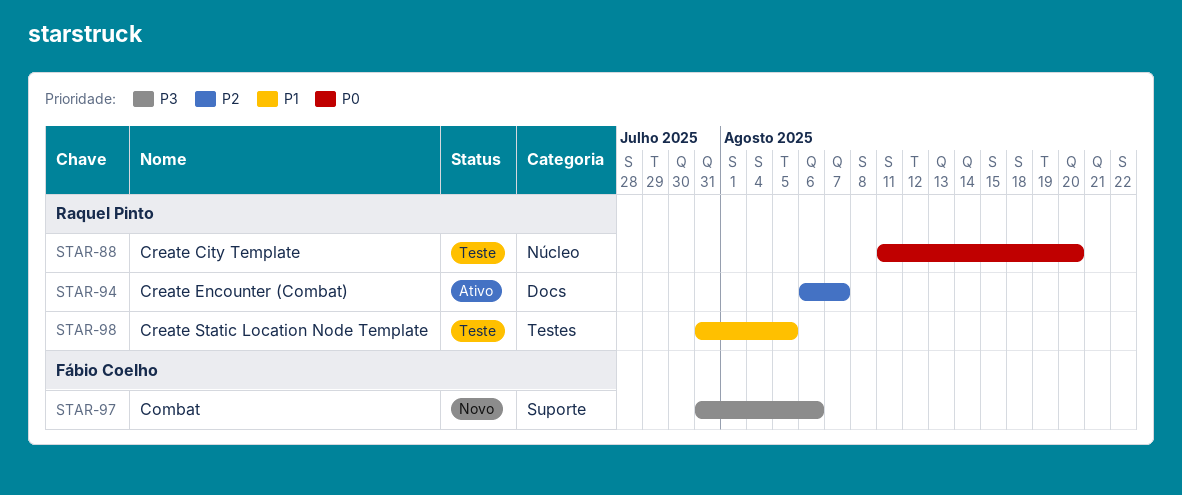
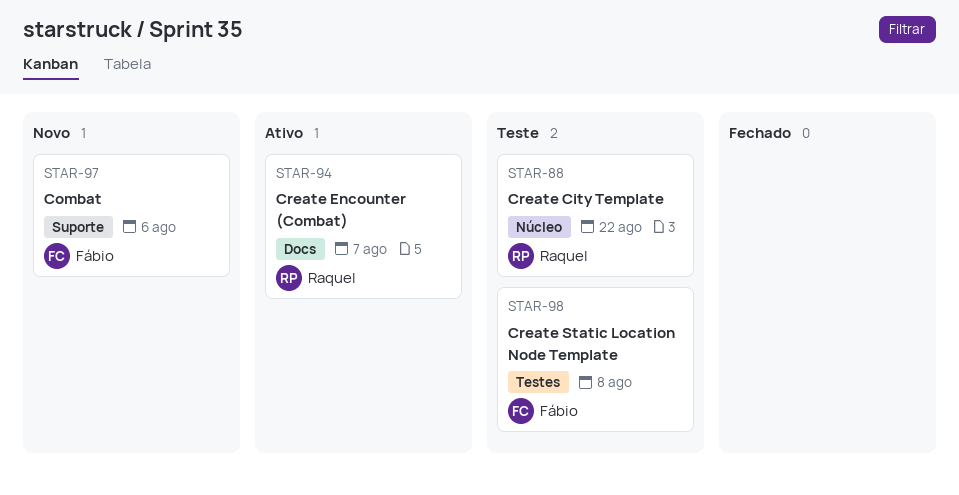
STAR-88, due: Aug 20 -> Aug 22
STAR-98, owner: Raquel Pinto -> Fábio Coelho
STAR-98, due: Aug 5 -> Aug 8

